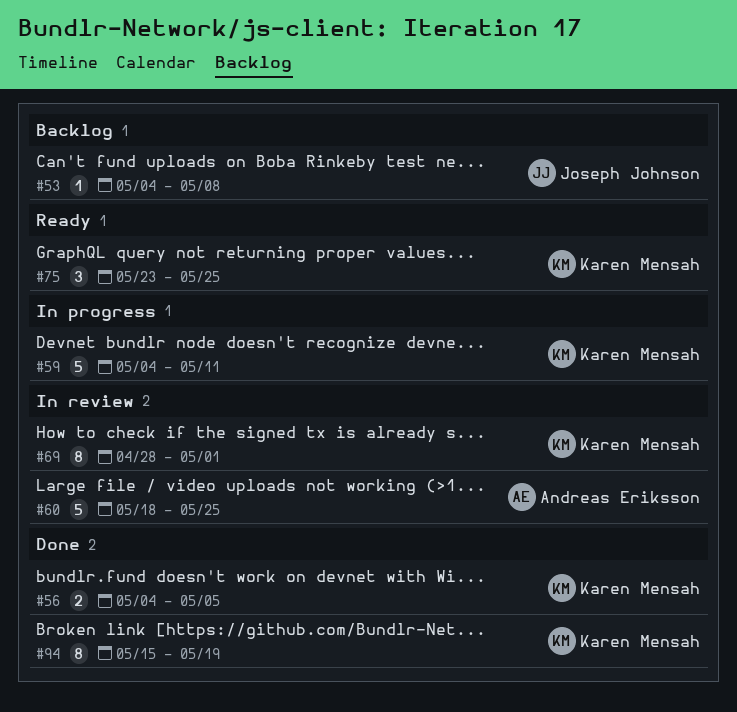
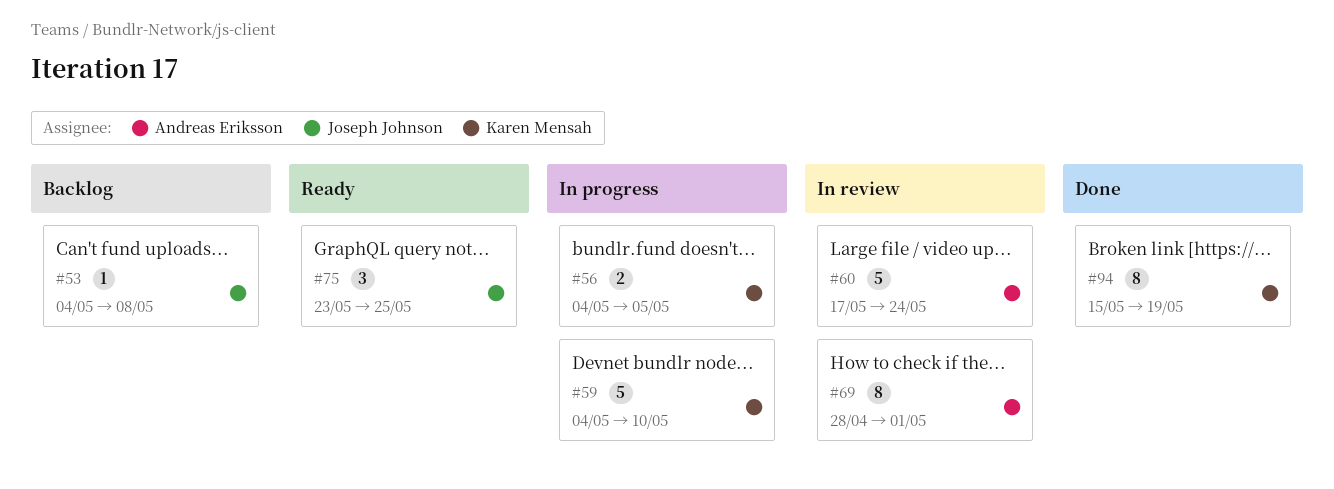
#56, status: Done -> In progress
#59, due: May 11 -> May 10
#60, start: May 18 -> May 17
#60, due: May 25 -> May 24
#69, owner: Karen Mensah -> Andreas Eriksson
#75, owner: Karen Mensah -> Joseph Johnson

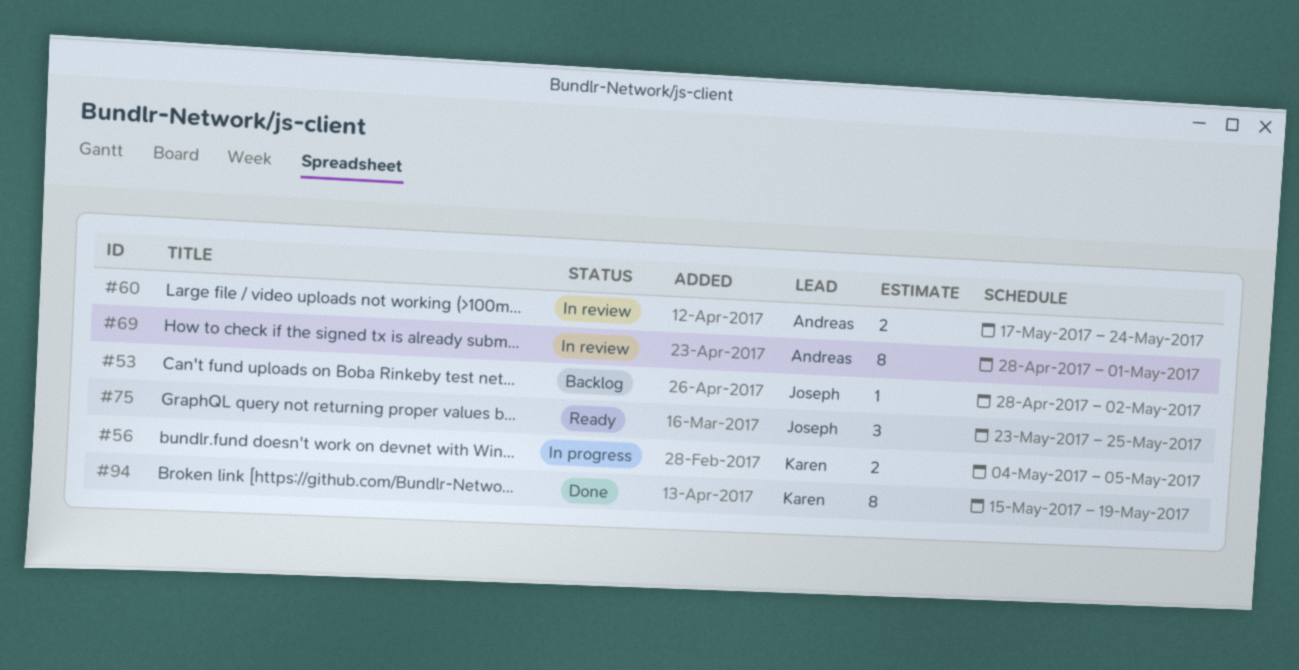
#53, start: May 4 -> Apr 28
#53, due: May 8 -> May 2
#59: present -> none
#60, estimate: 5 -> 2

